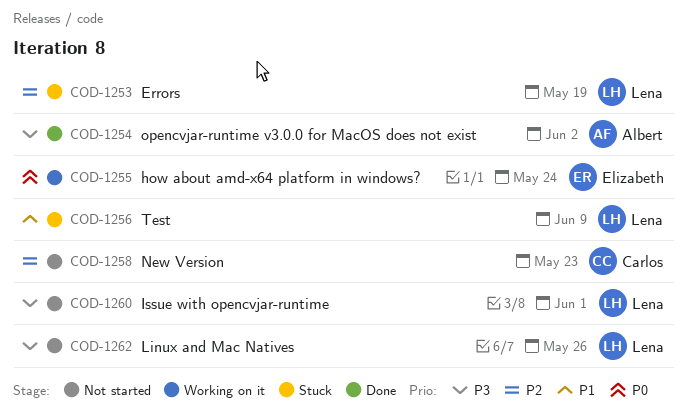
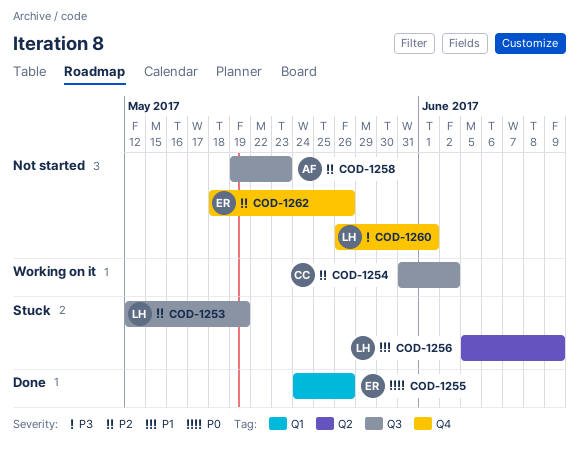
COD-1254, status: Done -> Working on it
COD-1254, owner: Albert -> Carlos
COD-1254, priority: P3 -> P2
COD-1255, status: Working on it -> Done
COD-1255, due: May 24 -> May 26
COD-1258, owner: Carlos -> Albert
COD-1262, owner: Lena -> Elizabeth
COD-1262, priority: P3 -> P2

